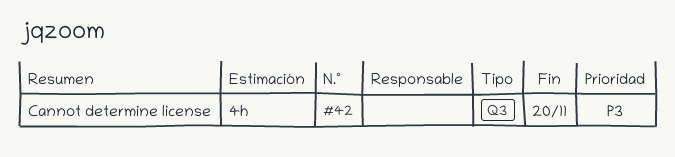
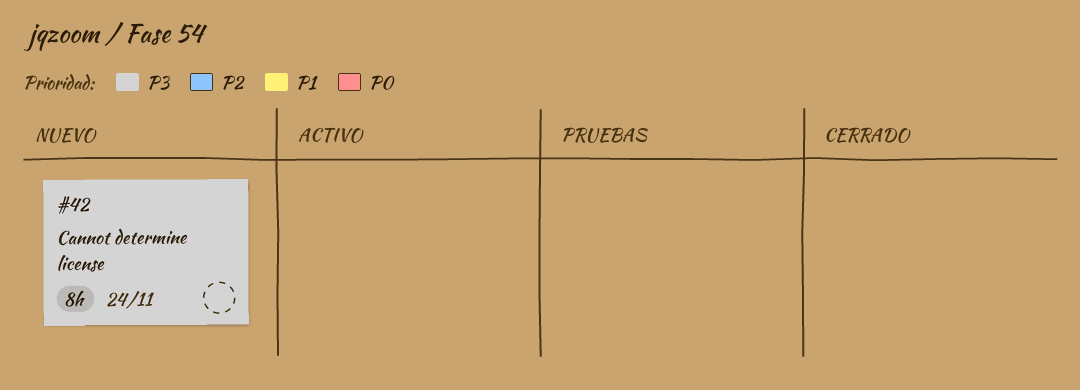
#42, estimate: 4h -> 8h
#42, due: Nov 20 -> Nov 24

